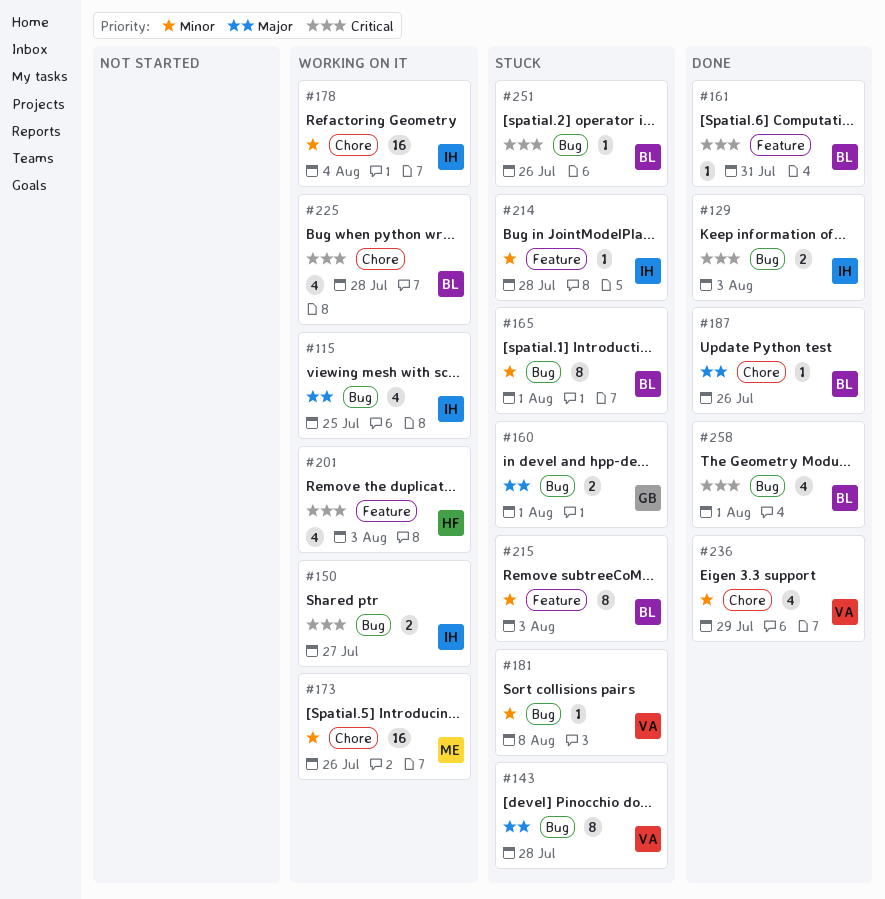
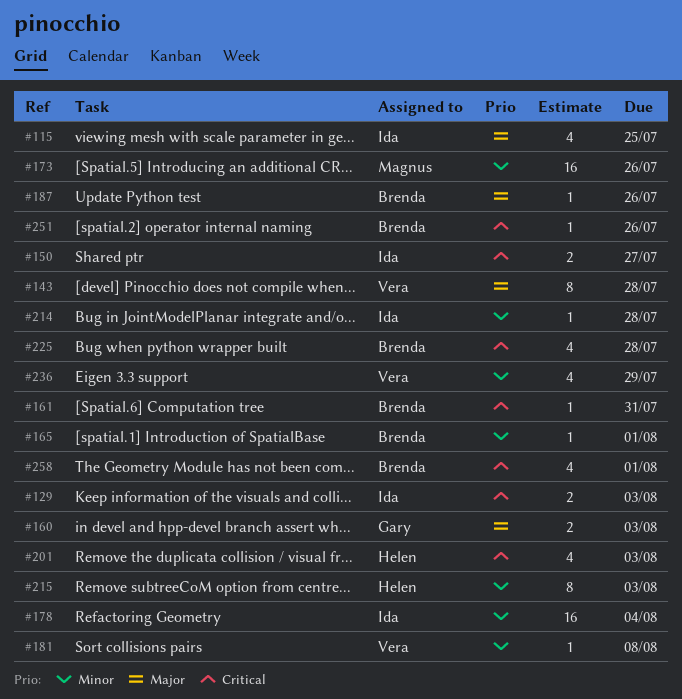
#160, due: Aug 1 -> Aug 3
#165, estimate: 8 -> 1
#215, owner: Brenda -> Helen

